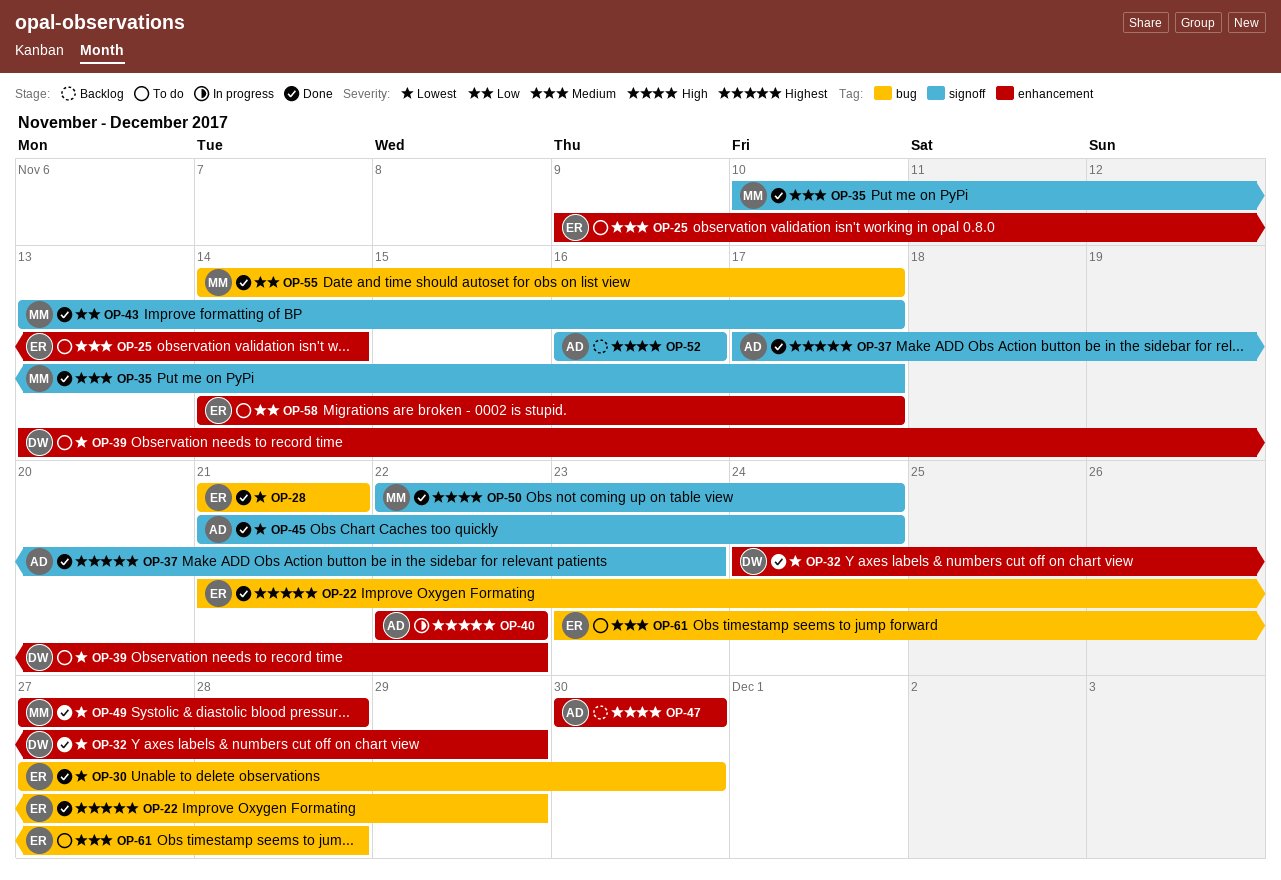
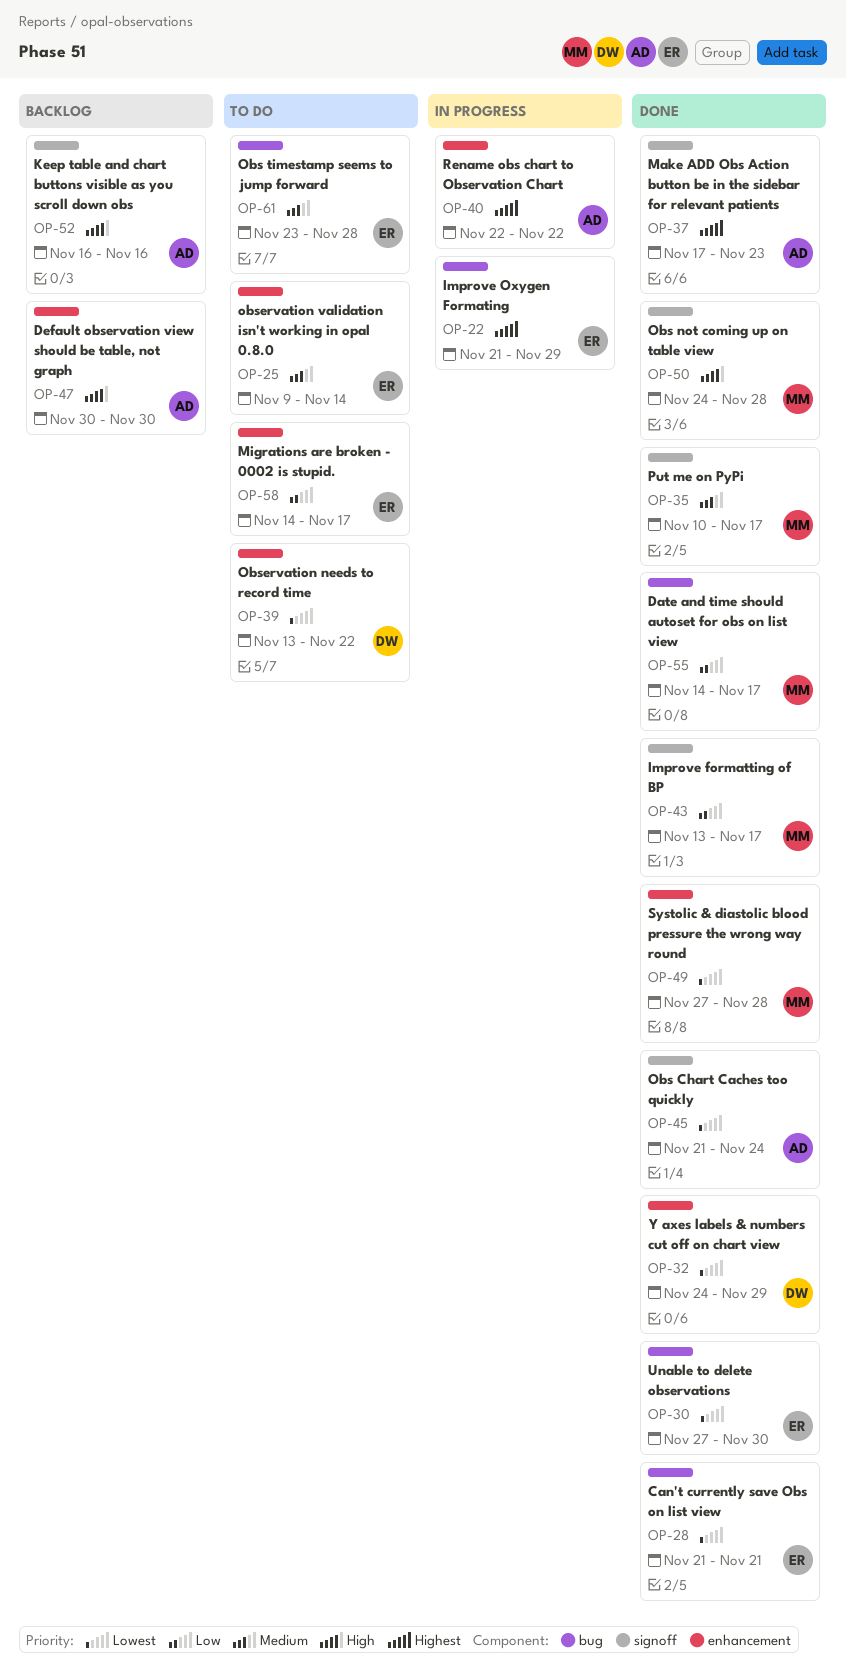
OP-22, status: Done -> In progress
OP-50, start: Nov 22 -> Nov 24
OP-50, due: Nov 24 -> Nov 28

